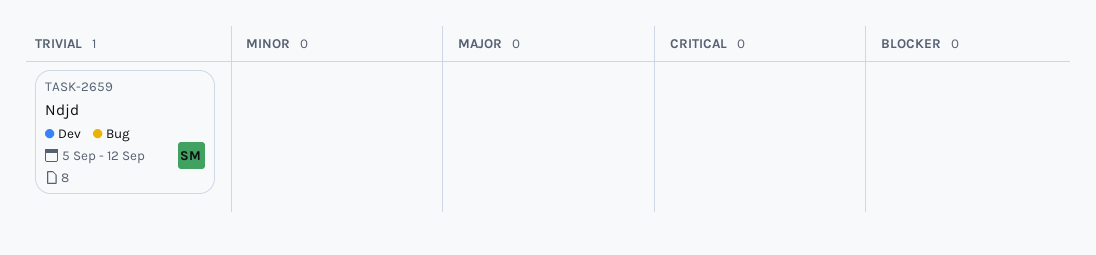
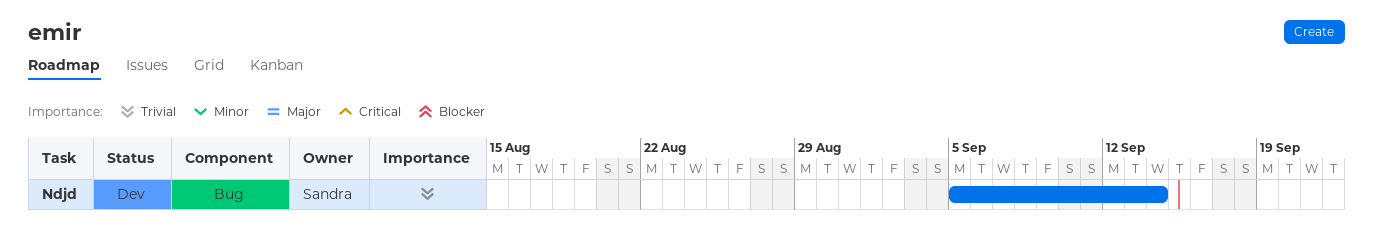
Ndjd, due: Sep 12 -> Sep 14

